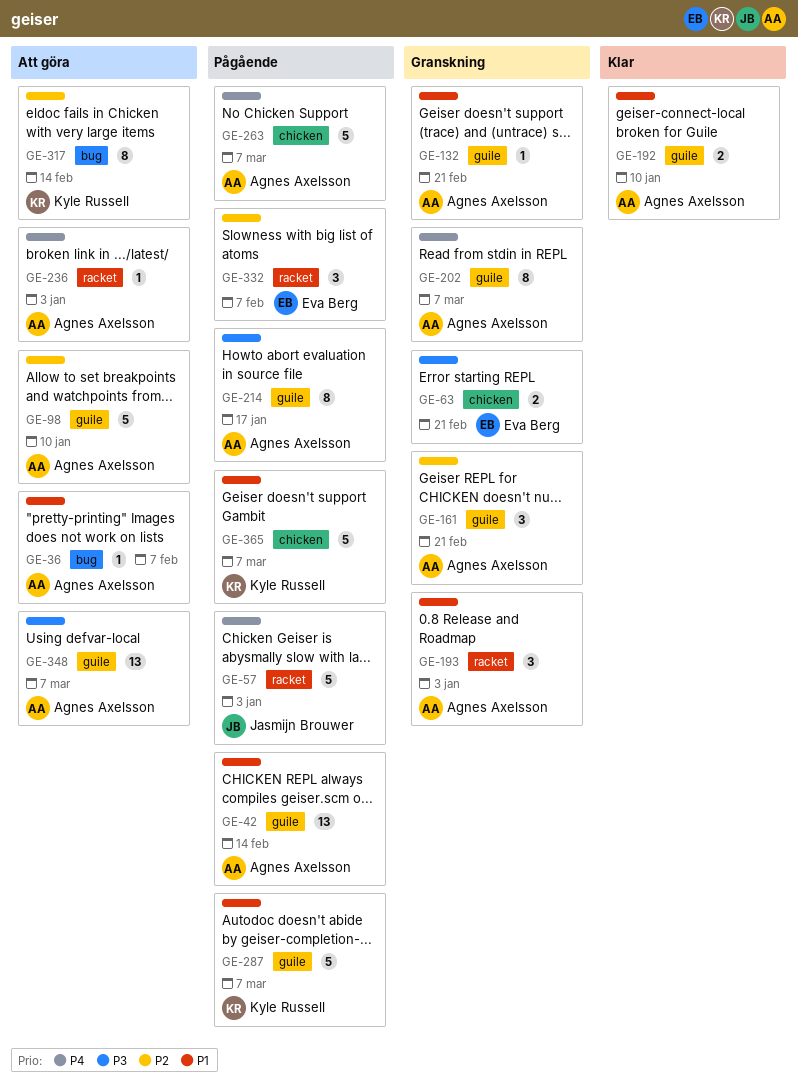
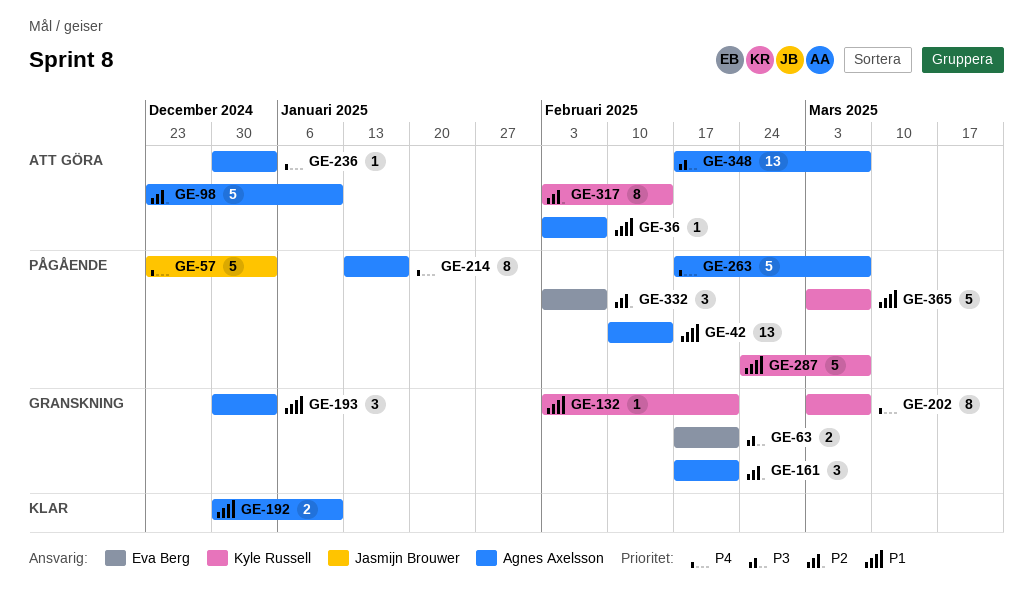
GE-132, owner: Agnes Axelsson -> Kyle Russell
GE-202, owner: Agnes Axelsson -> Kyle Russell
GE-214, priority: P3 -> P4

